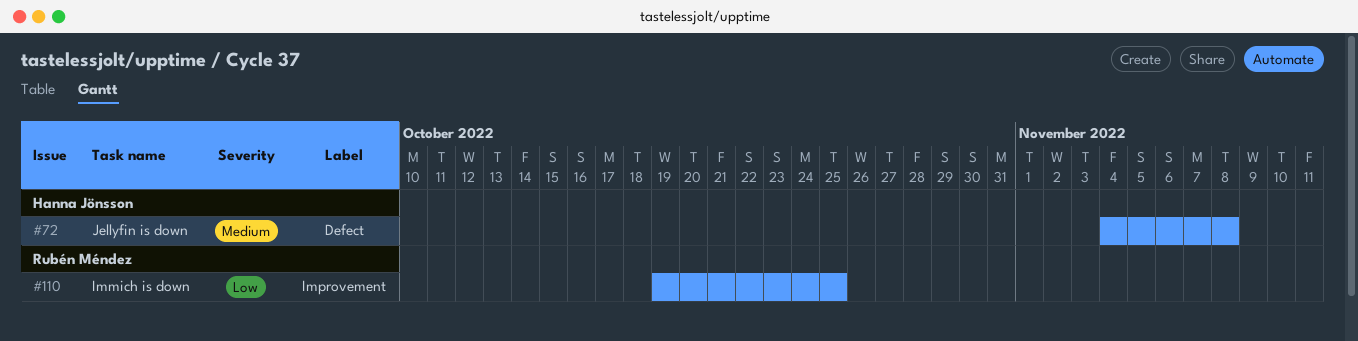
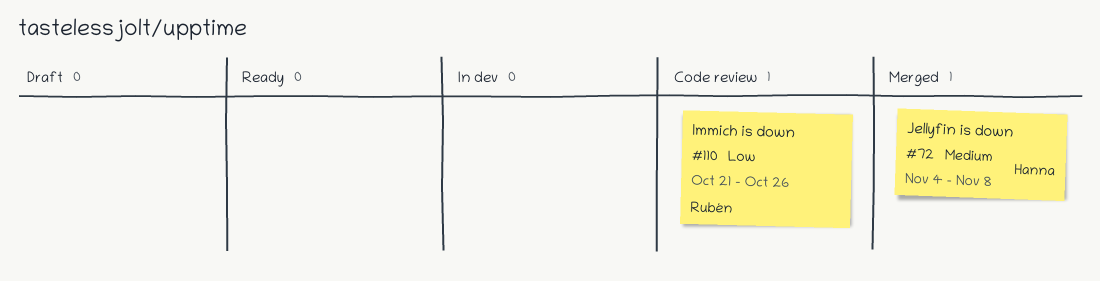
#110, start: Oct 19 -> Oct 21
#110, due: Oct 25 -> Oct 26

